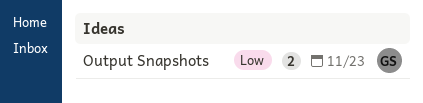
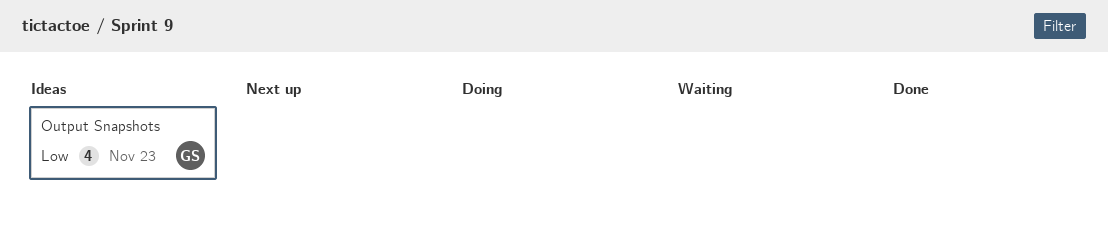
Output Snapshots, estimate: 2 -> 4

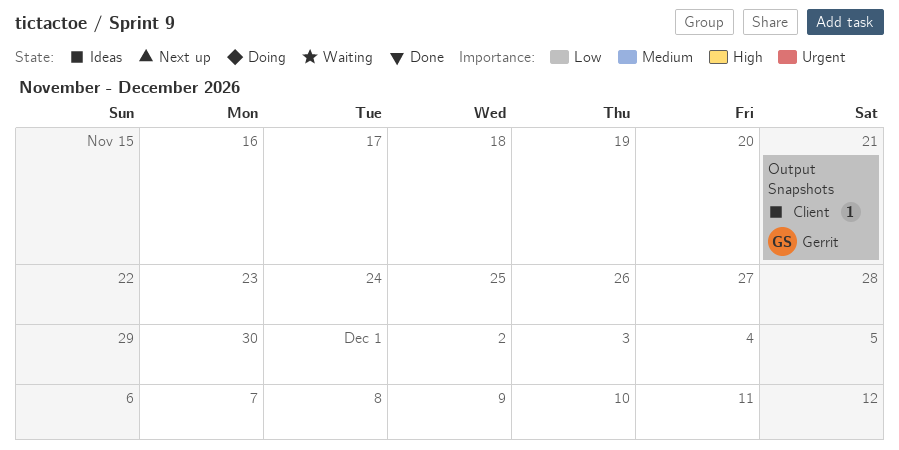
Output Snapshots, estimate: 4 -> 1
Output Snapshots, due: Nov 23 -> Nov 21

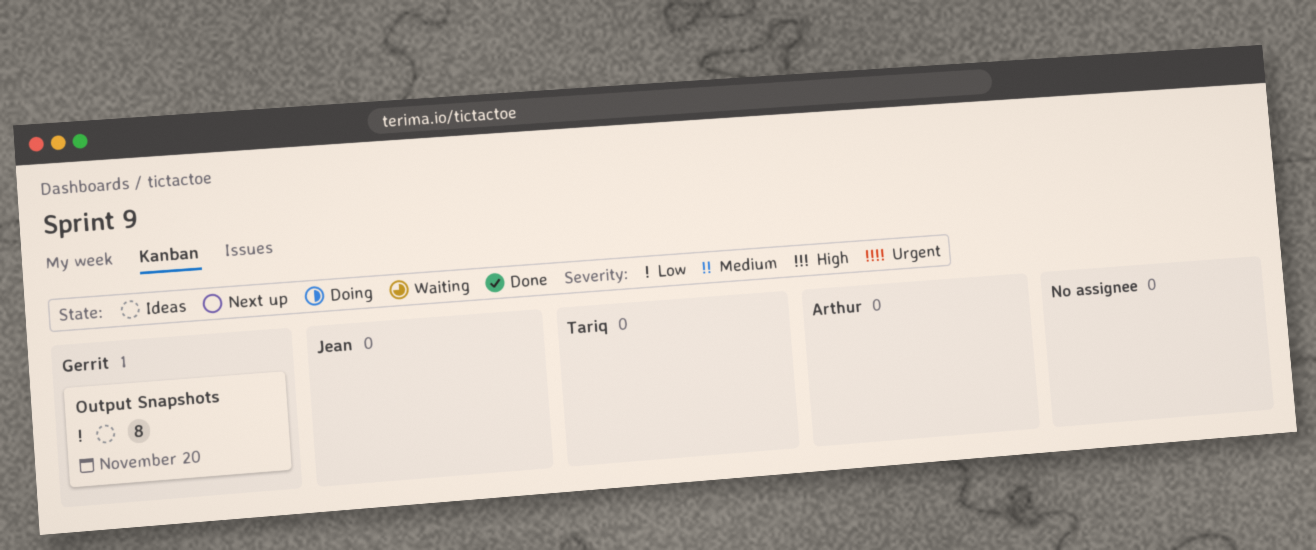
Output Snapshots, estimate: 1 -> 8
Output Snapshots, due: Nov 21 -> Nov 20

